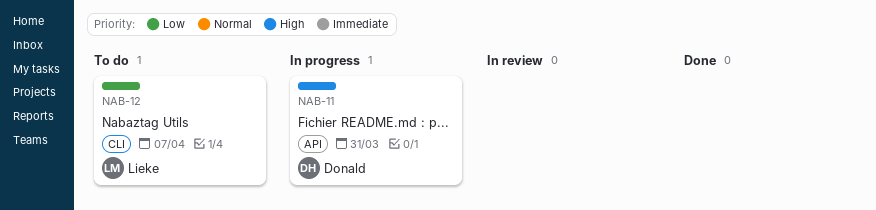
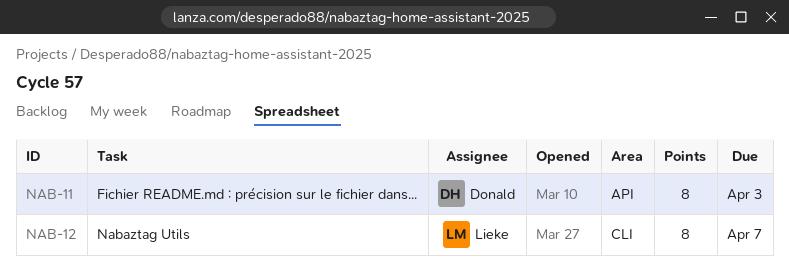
NAB-11, due: Mar 31 -> Apr 3

